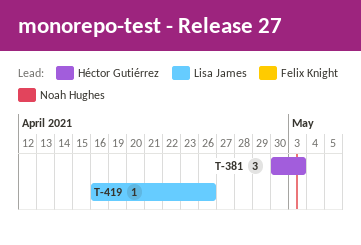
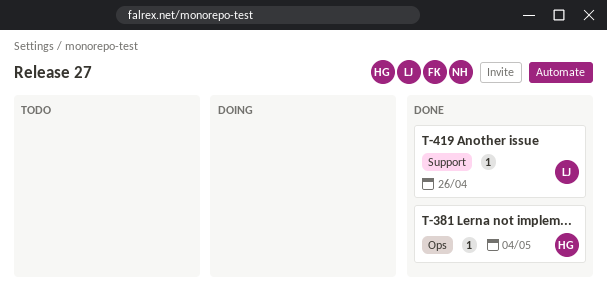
T-381, estimate: 3 -> 1
T-381, due: May 3 -> May 4

